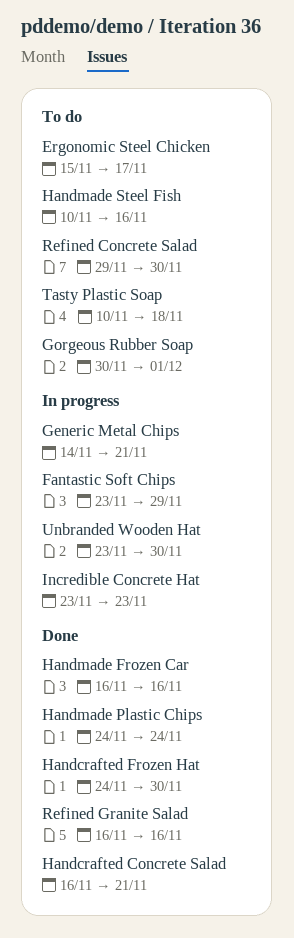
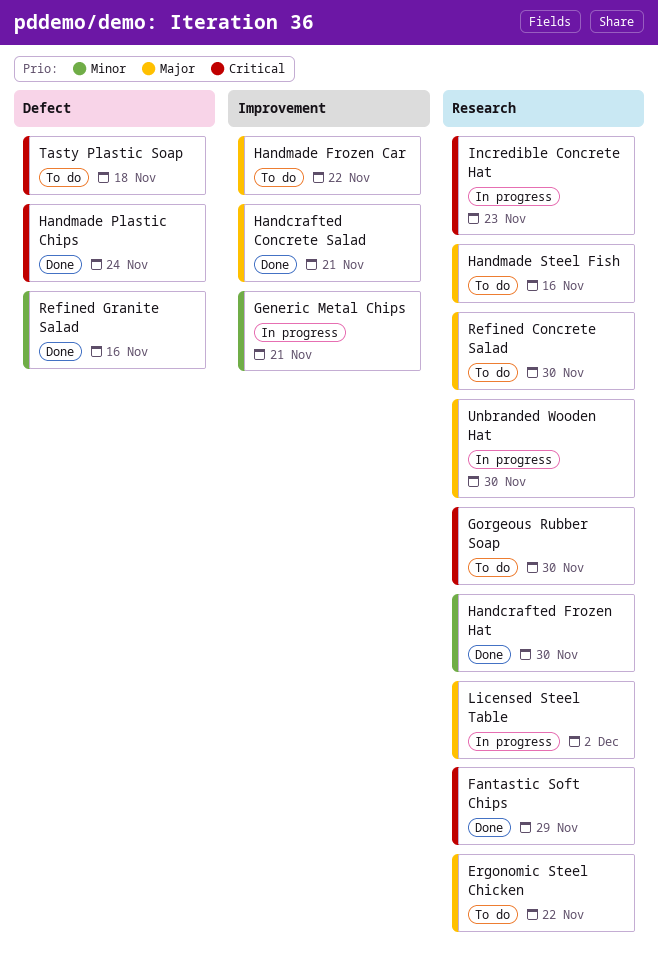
Ergonomic Steel Chicken, due: Nov 17 -> Nov 22
Fantastic Soft Chips, status: In progress -> Done
Gorgeous Rubber Soap, due: Dec 1 -> Nov 30
Handmade Frozen Car, status: Done -> To do
Handmade Frozen Car, due: Nov 16 -> Nov 22
Licensed Steel Table: none -> present

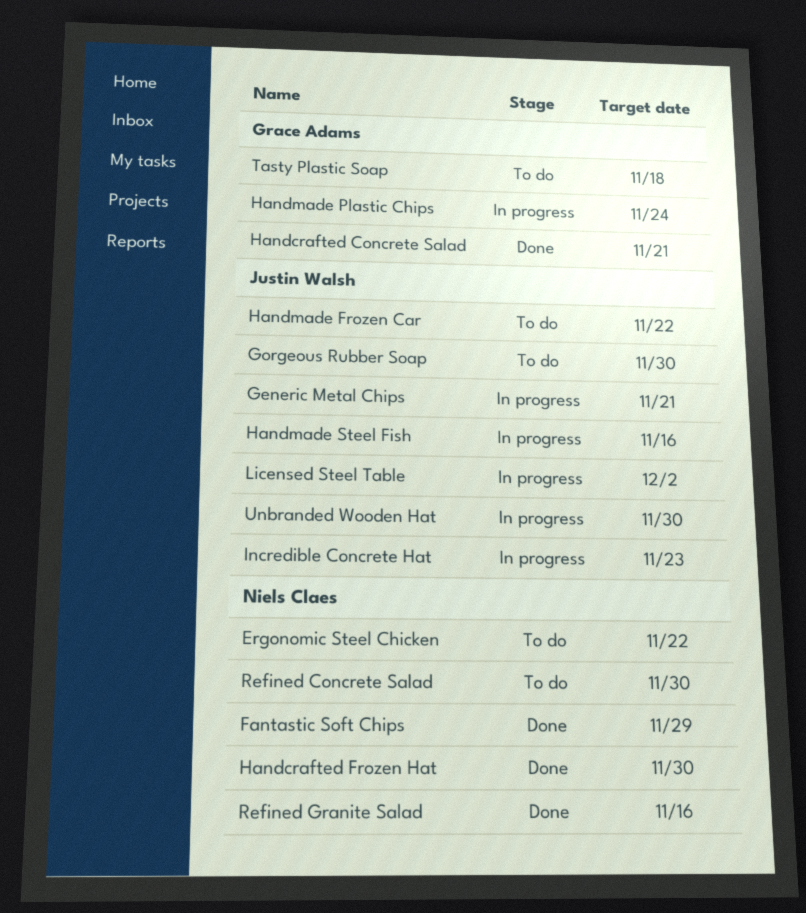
Handmade Plastic Chips, status: Done -> In progress
Handmade Steel Fish, status: To do -> In progress

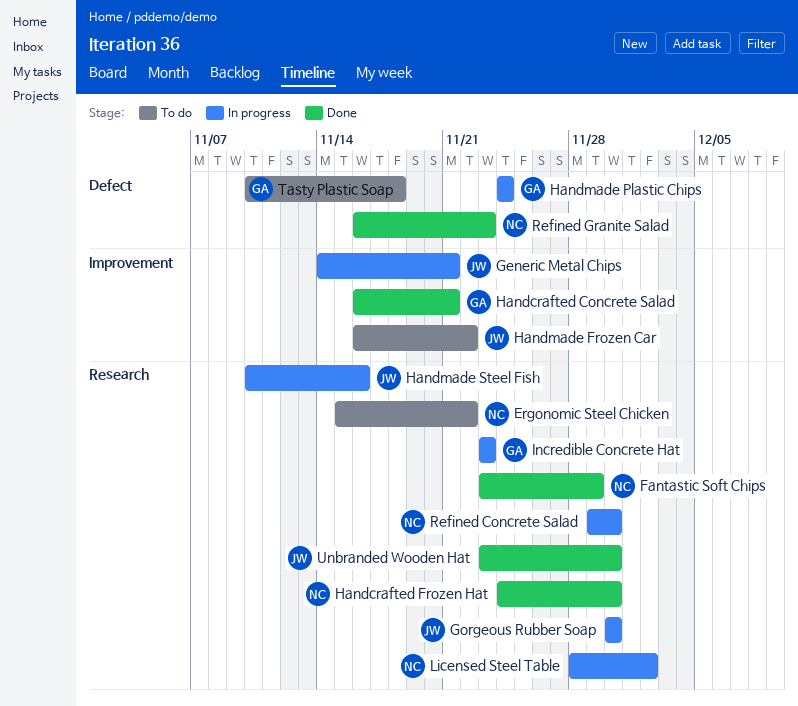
Gorgeous Rubber Soap, status: To do -> In progress
Incredible Concrete Hat, owner: Justin Walsh -> Grace Adams
Licensed Steel Table, owner: Justin Walsh -> Niels Claes
Refined Concrete Salad, status: To do -> In progress
Refined Granite Salad, due: Nov 16 -> Nov 23
Unbranded Wooden Hat, status: In progress -> Done

